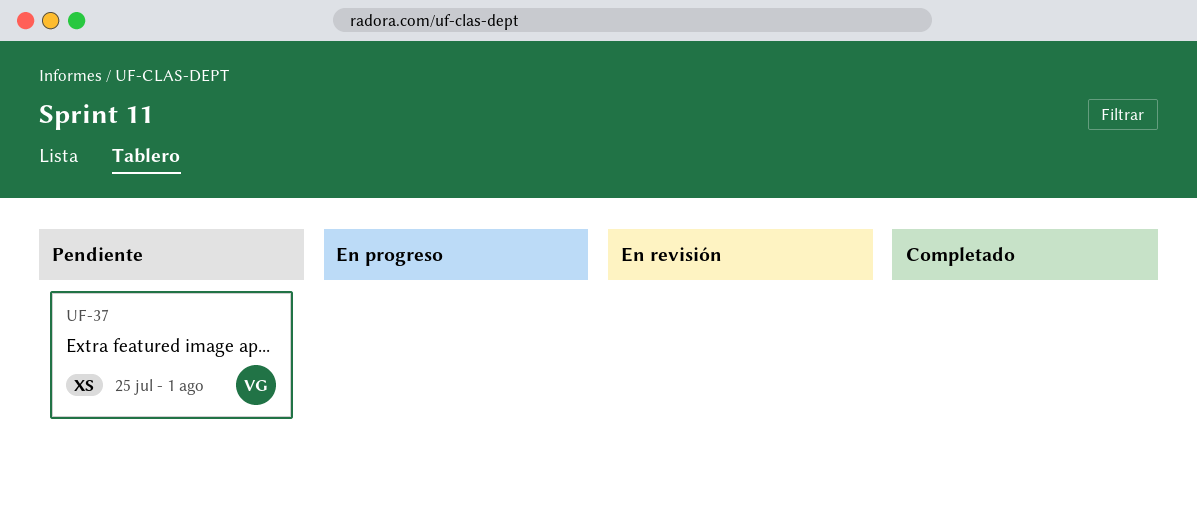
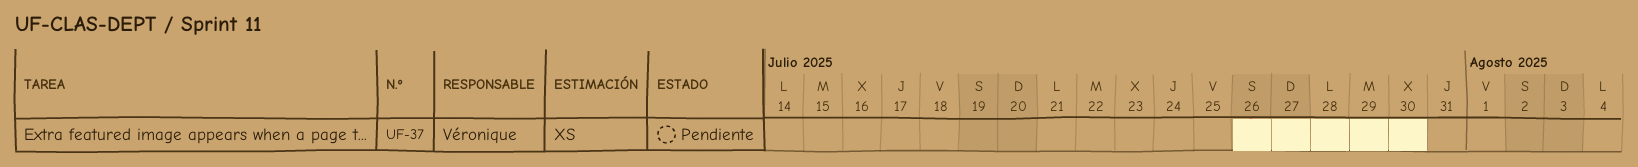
UF-37, start: Jul 25 -> Jul 26
UF-37, due: Aug 1 -> Jul 30

